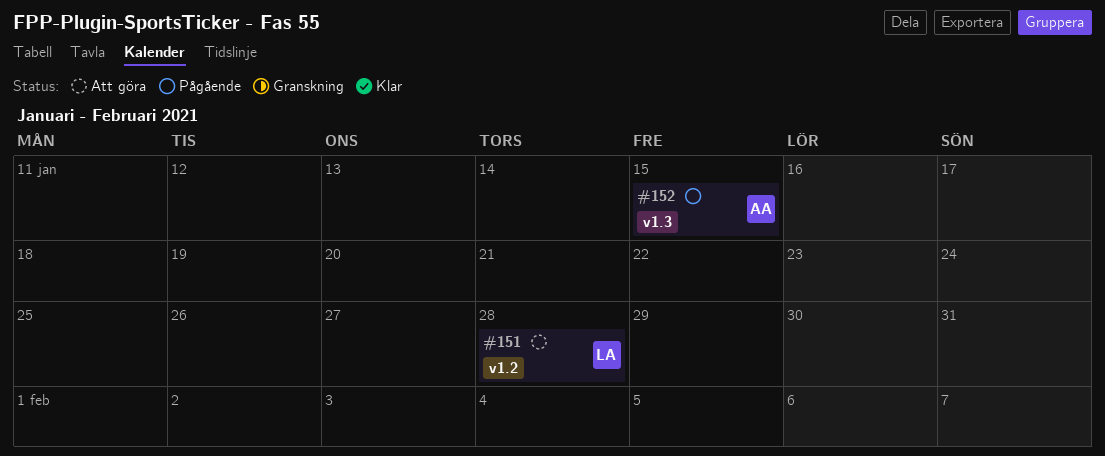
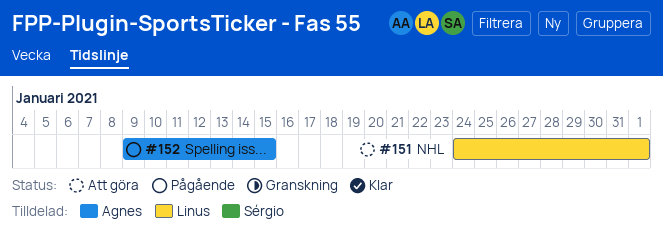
#151, due: Jan 28 -> Feb 1

